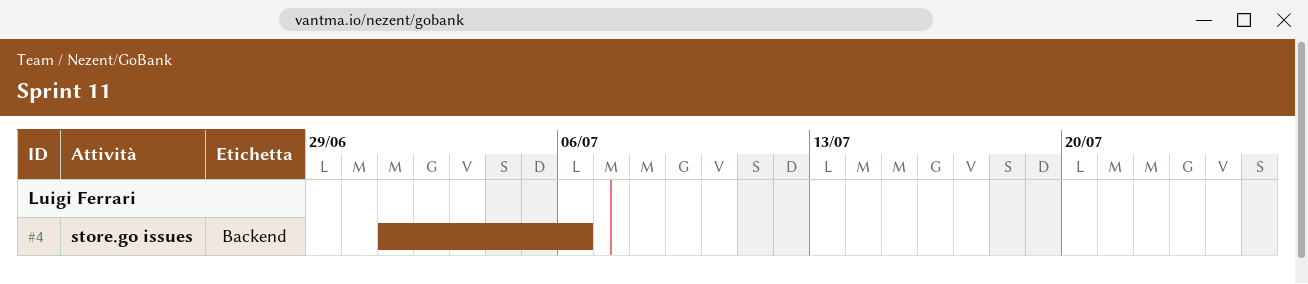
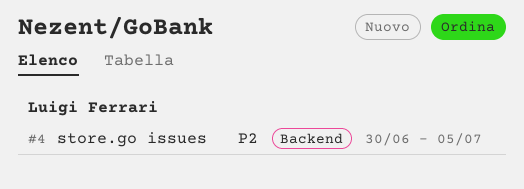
#4, start: Jul 1 -> Jun 30
#4, due: Jul 6 -> Jul 5

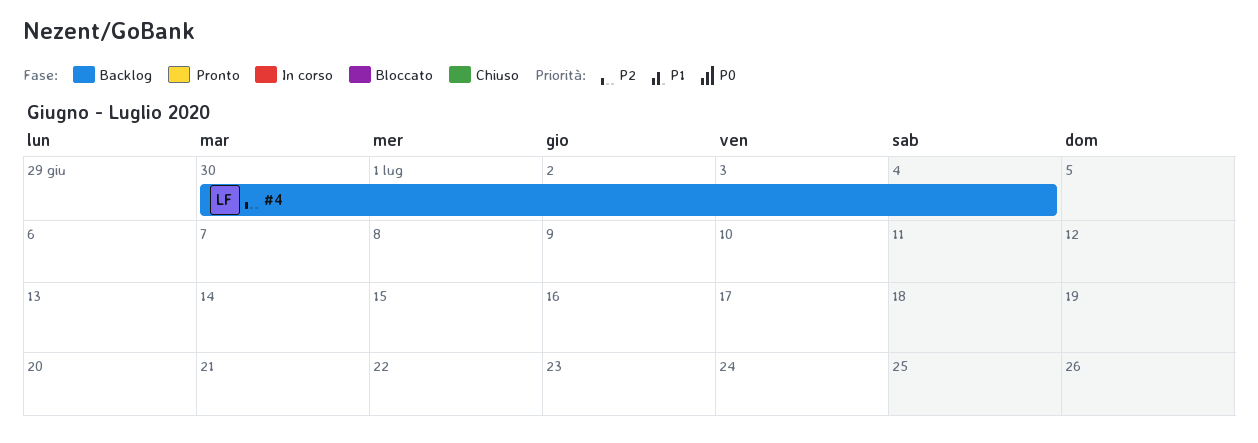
#4, due: Jul 5 -> Jul 4

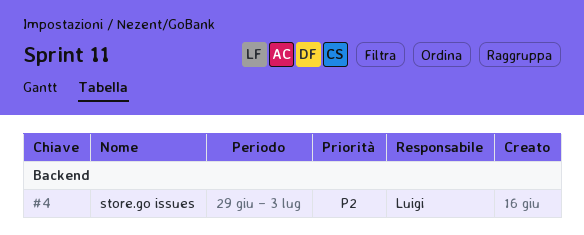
#4, start: Jun 30 -> Jun 29
#4, due: Jul 4 -> Jul 3

